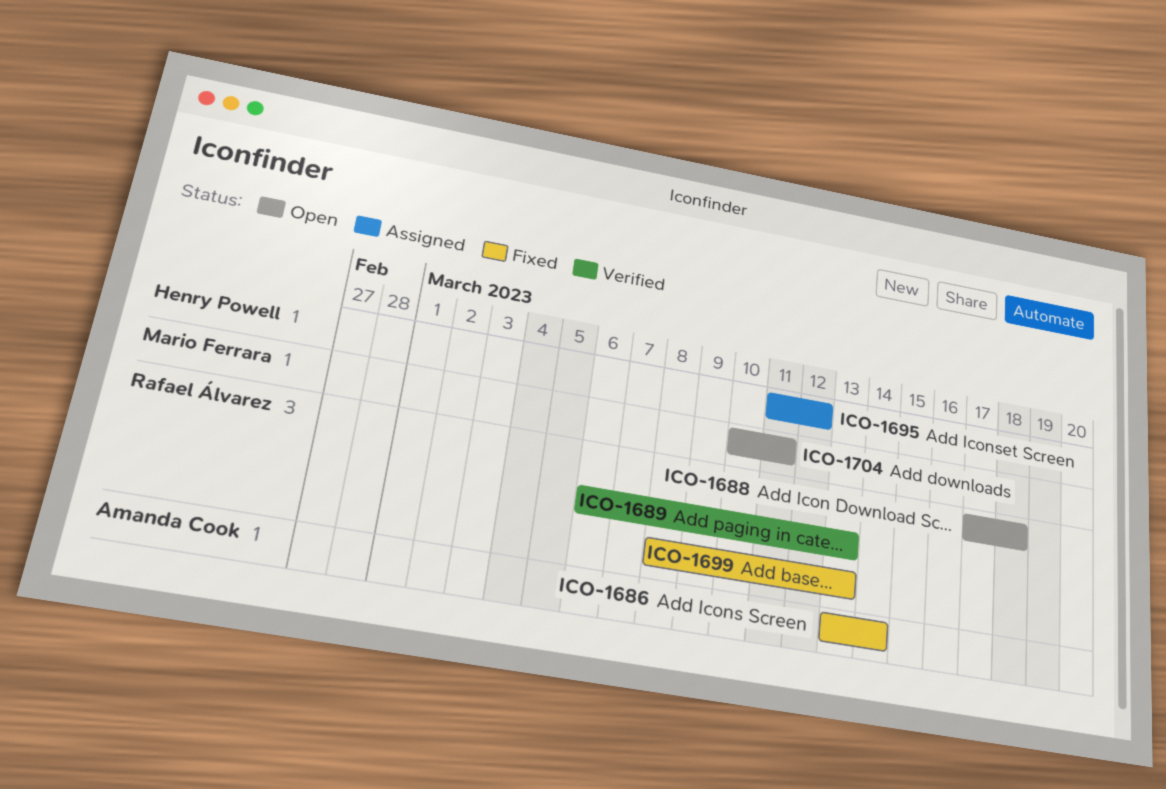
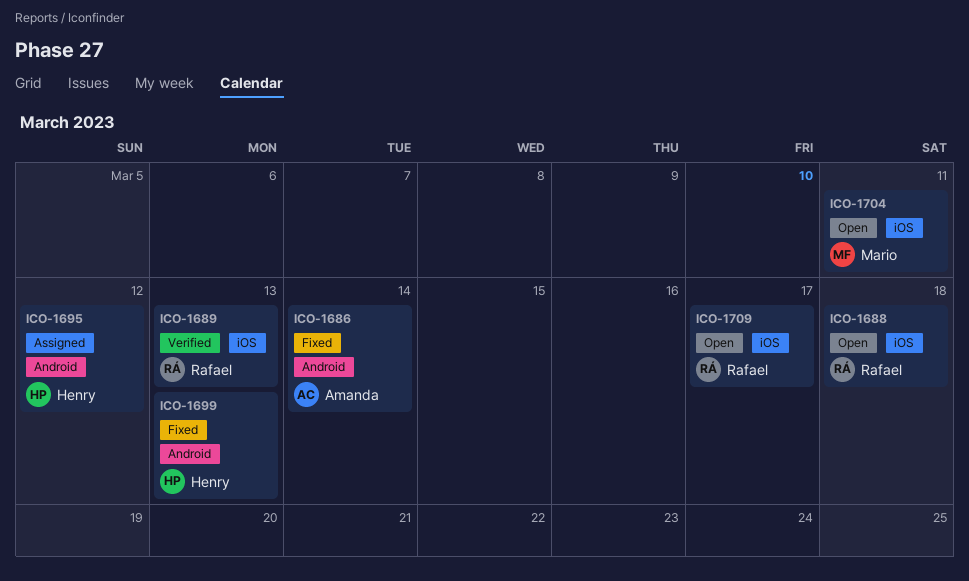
ICO-1699, owner: Rafael Álvarez -> Henry Powell
ICO-1709: none -> present

